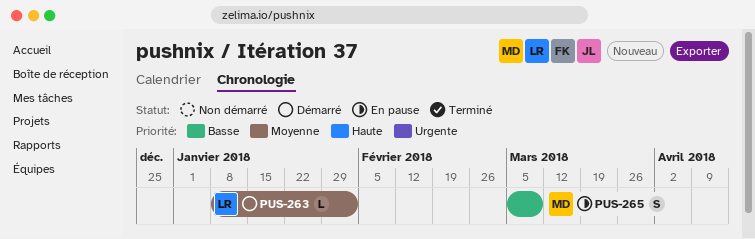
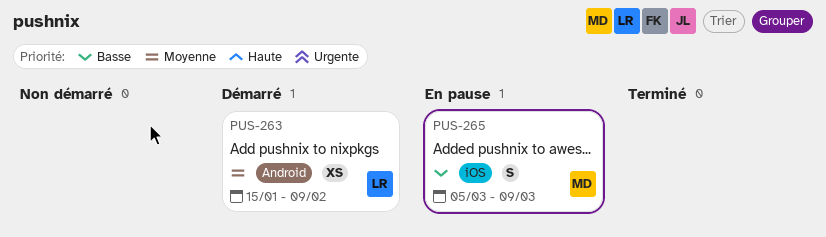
PUS-263, estimate: L -> XS
PUS-263, start: Jan 8 -> Jan 15
PUS-263, due: Feb 2 -> Feb 9

